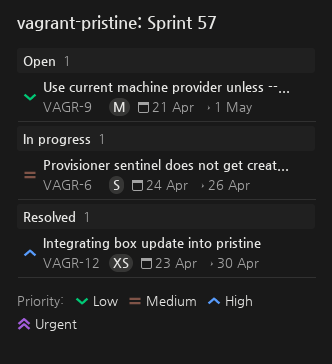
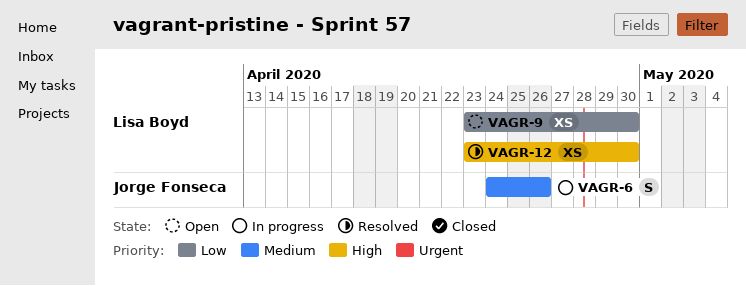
VAGR-9, estimate: M -> XS
VAGR-9, start: Apr 21 -> Apr 23
VAGR-9, due: May 1 -> Apr 30

